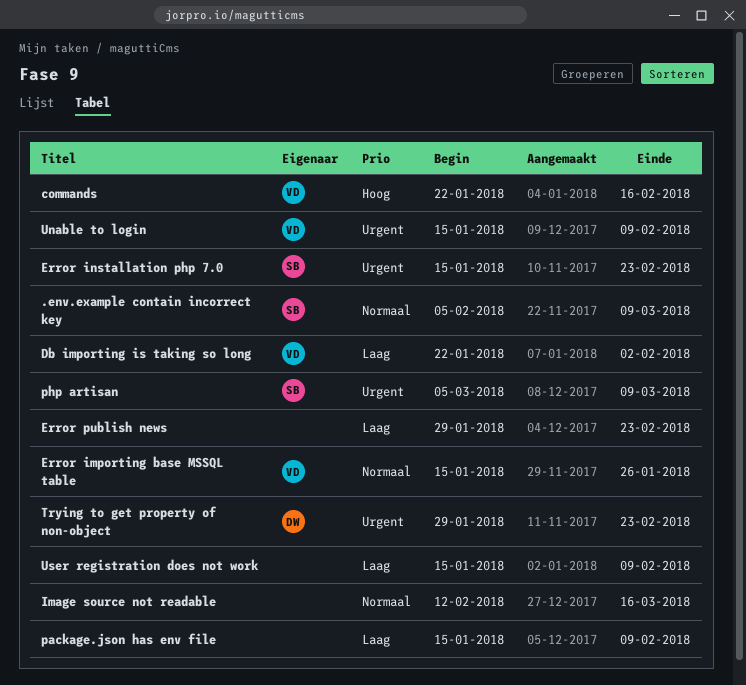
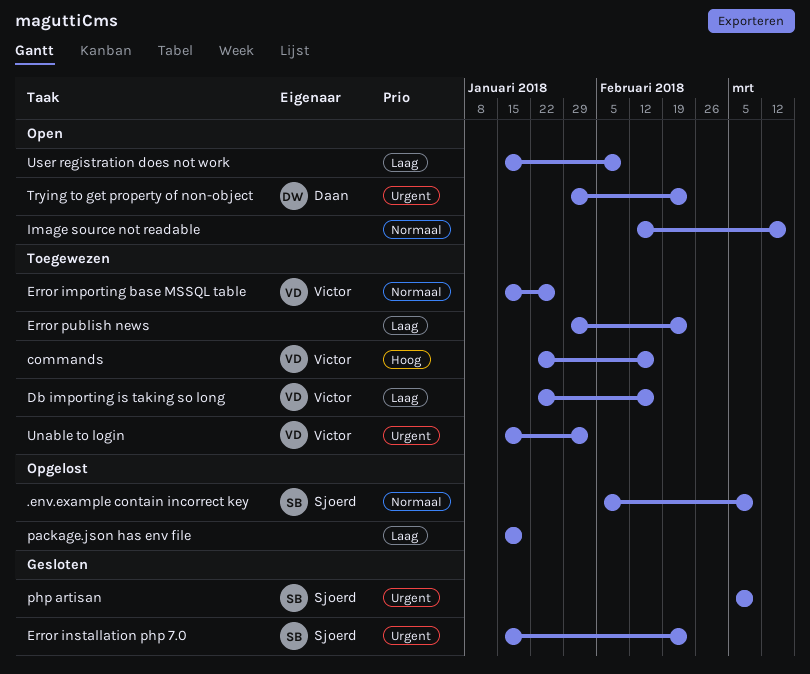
Db importing is taking so long, due: Feb 2 -> Feb 16
package.json has env file, due: Feb 9 -> Jan 19
Unable to login, due: Feb 9 -> Feb 2

